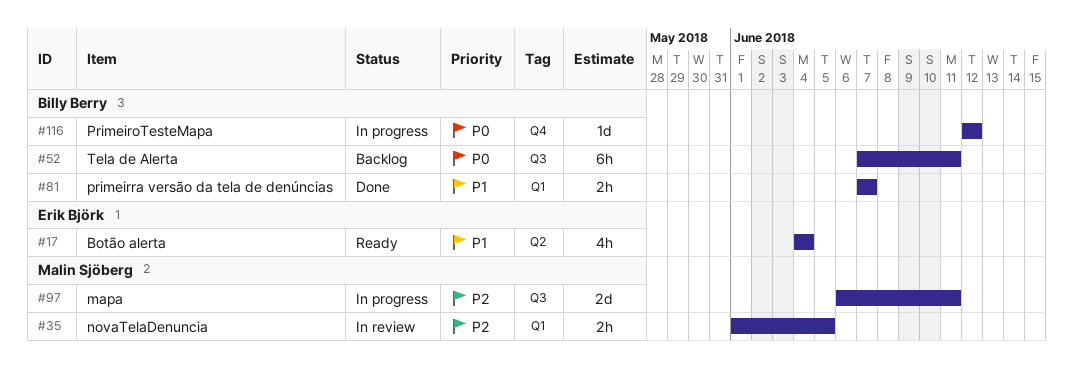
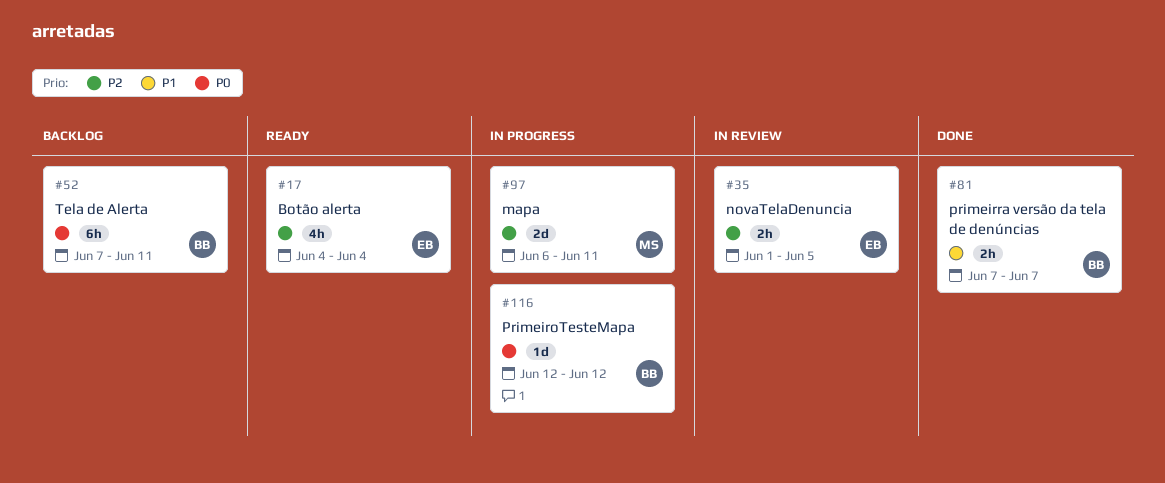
#17, priority: P1 -> P2
#35, owner: Malin Sjöberg -> Erik Björk

